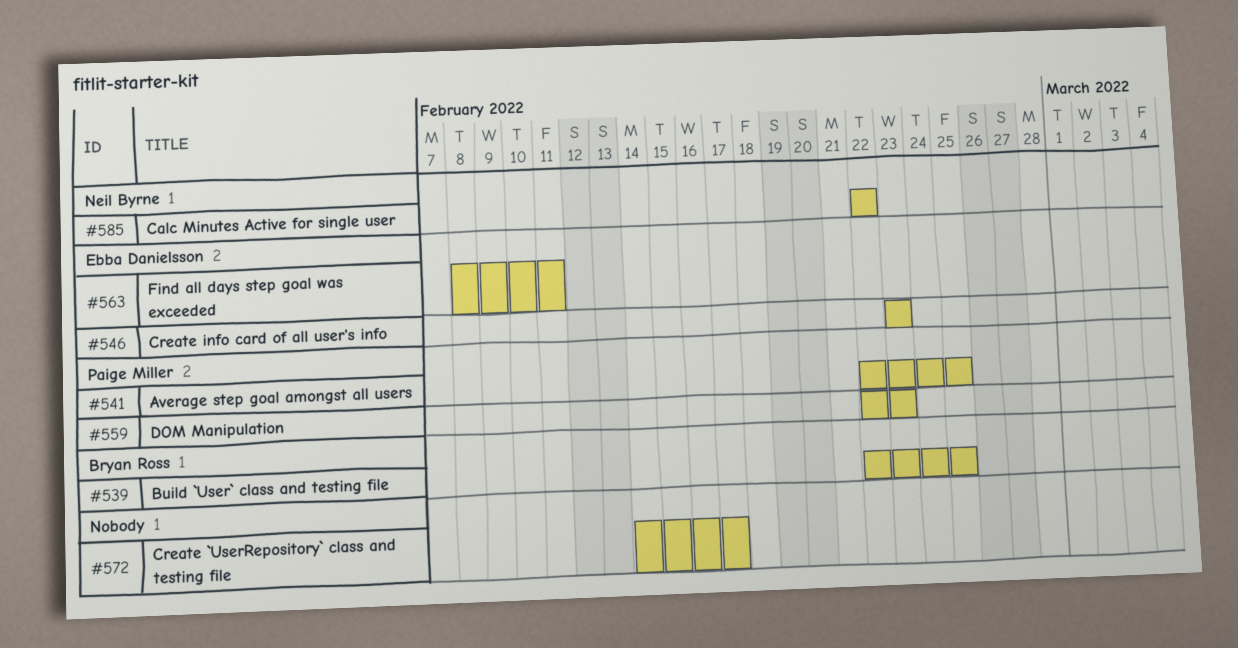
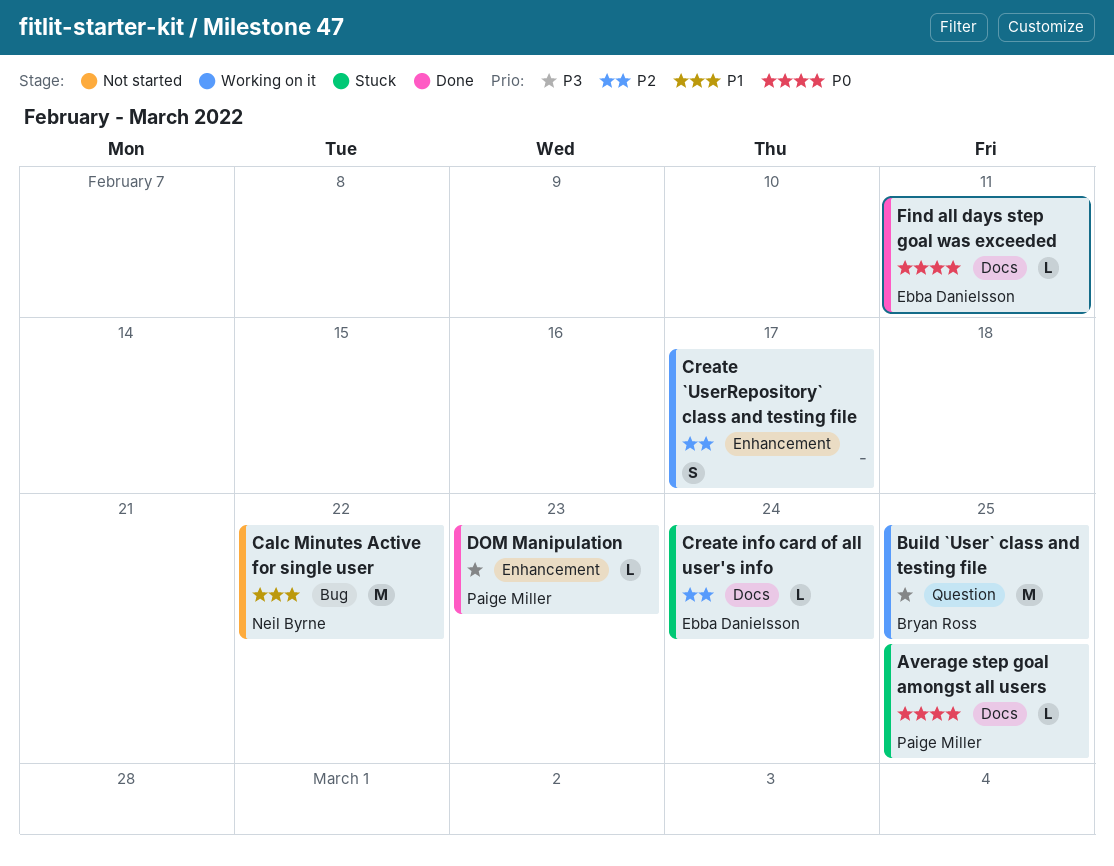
Create info card of all user's info, due: Feb 23 -> Feb 24

